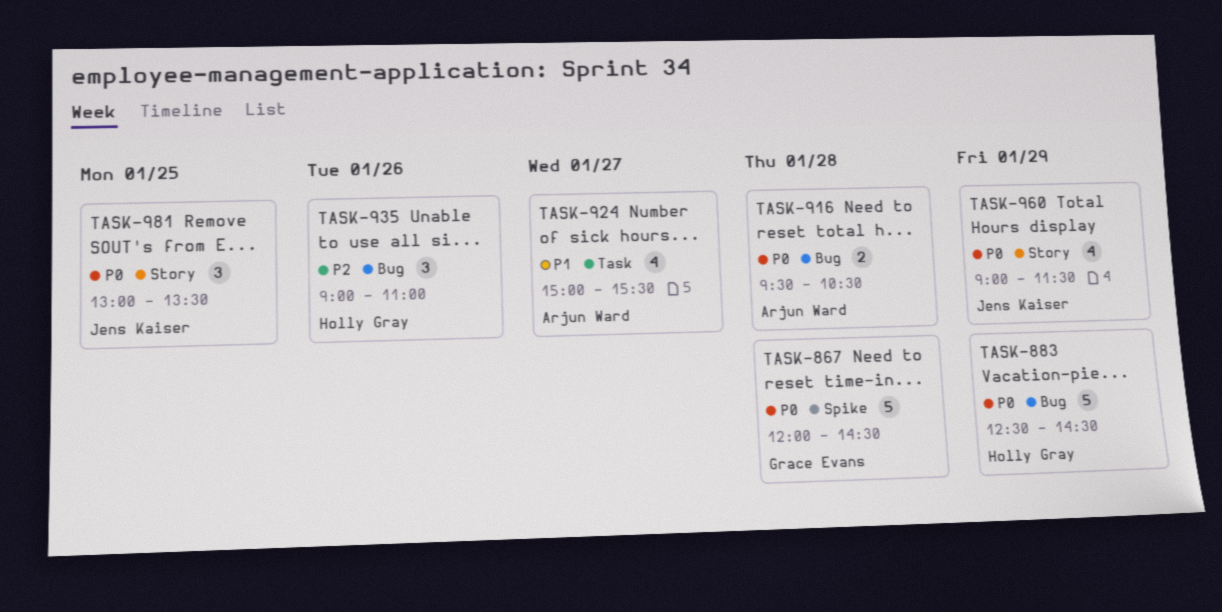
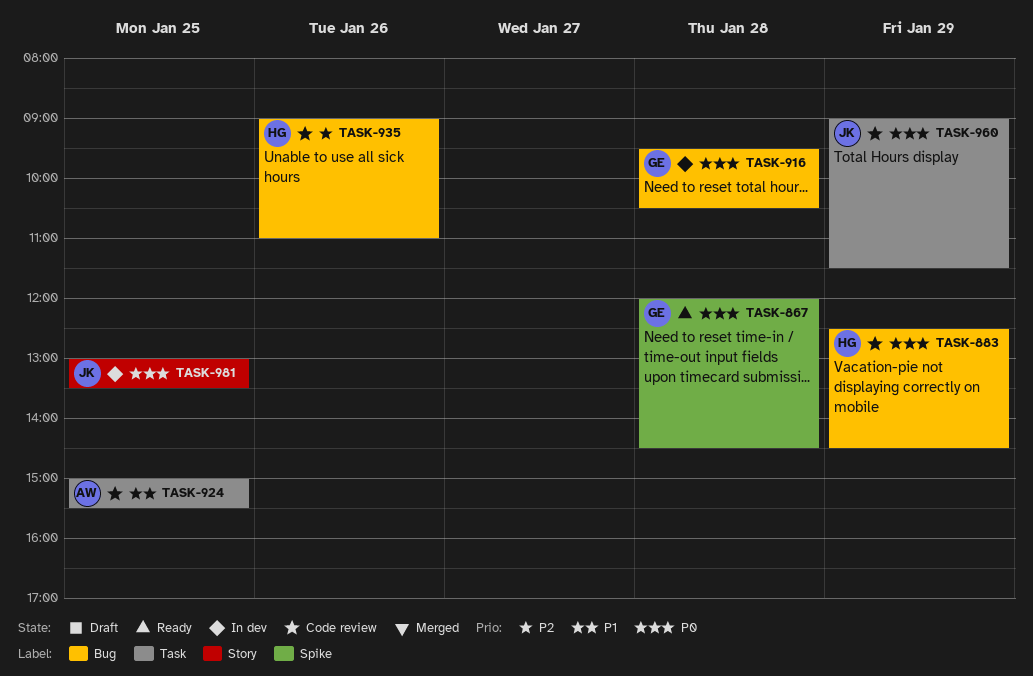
TASK-916, owner: Arjun Ward -> Grace Evans
TASK-924, day: Jan 27 -> Jan 25
TASK-960, label: Story -> Task

